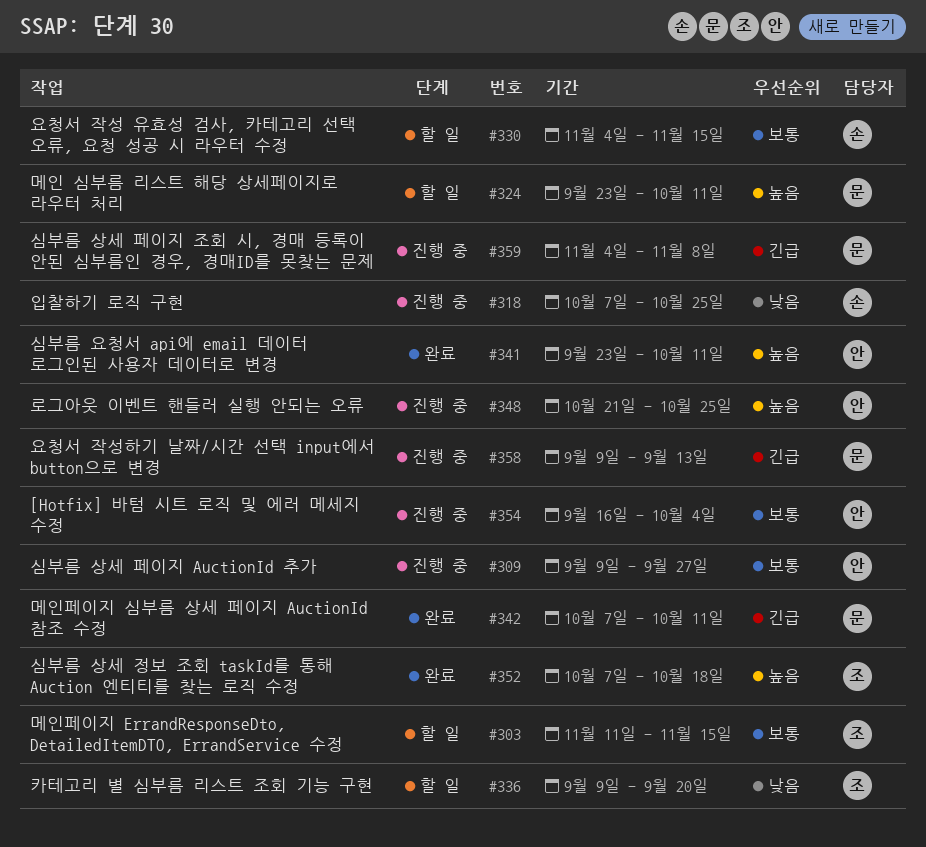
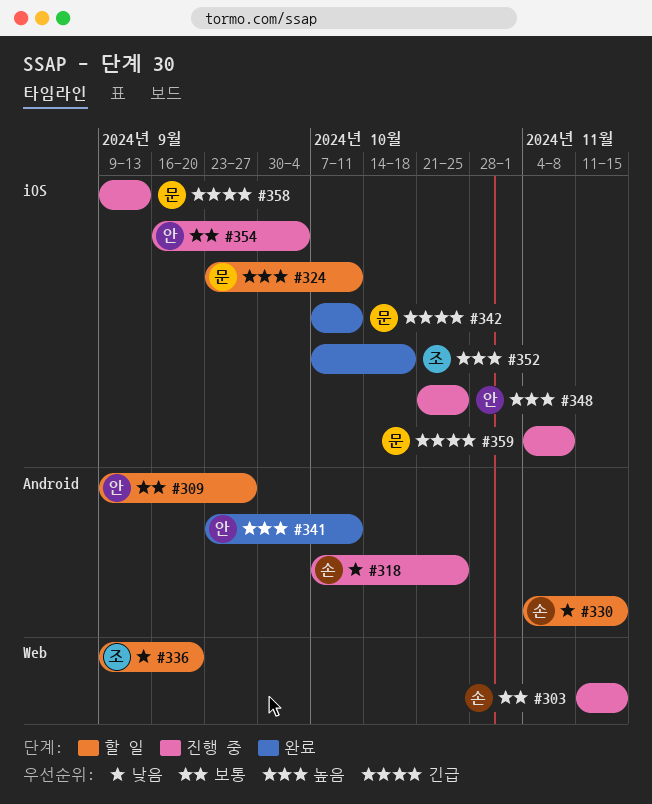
#303, status: 할 일 -> 진행 중
#303, owner: 조 -> 손
#309, status: 진행 중 -> 할 일
#330, priority: 보통 -> 낮음

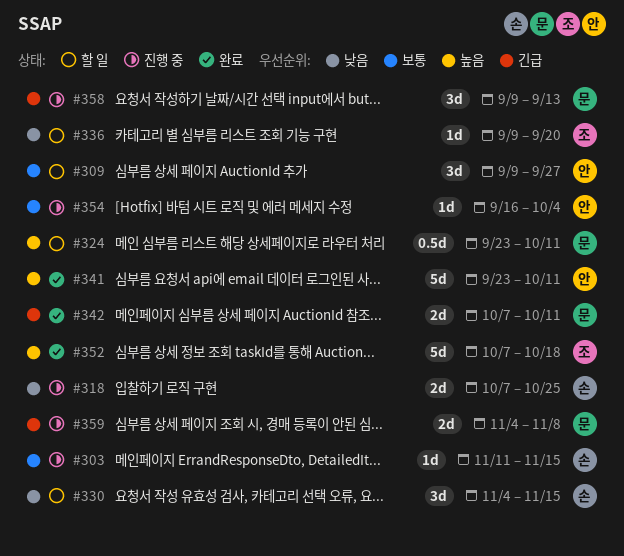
#348: present -> none

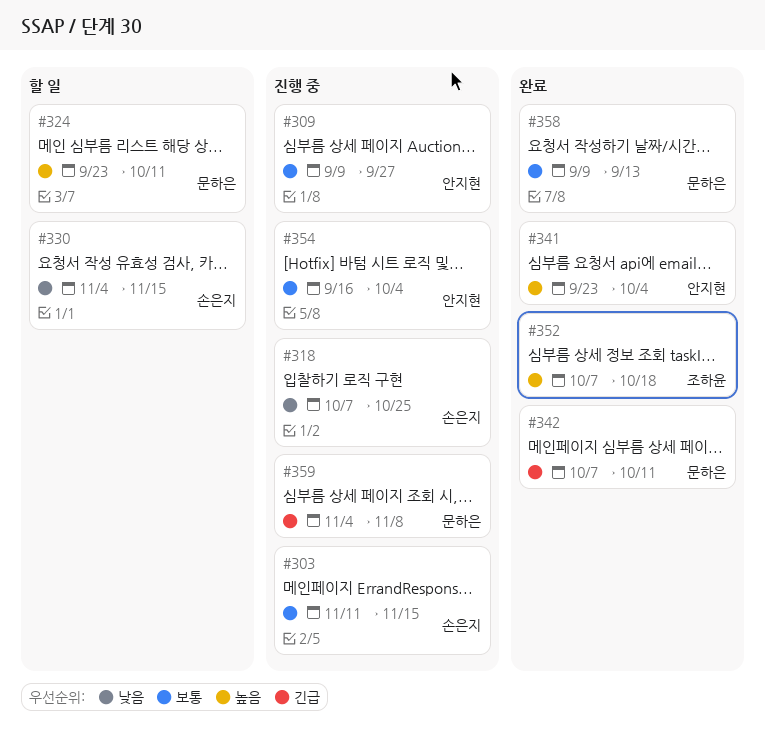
#309, status: 할 일 -> 진행 중
#336: present -> none
#341, due: Oct 11 -> Oct 4
#358, status: 진행 중 -> 완료
#358, priority: 긴급 -> 보통

